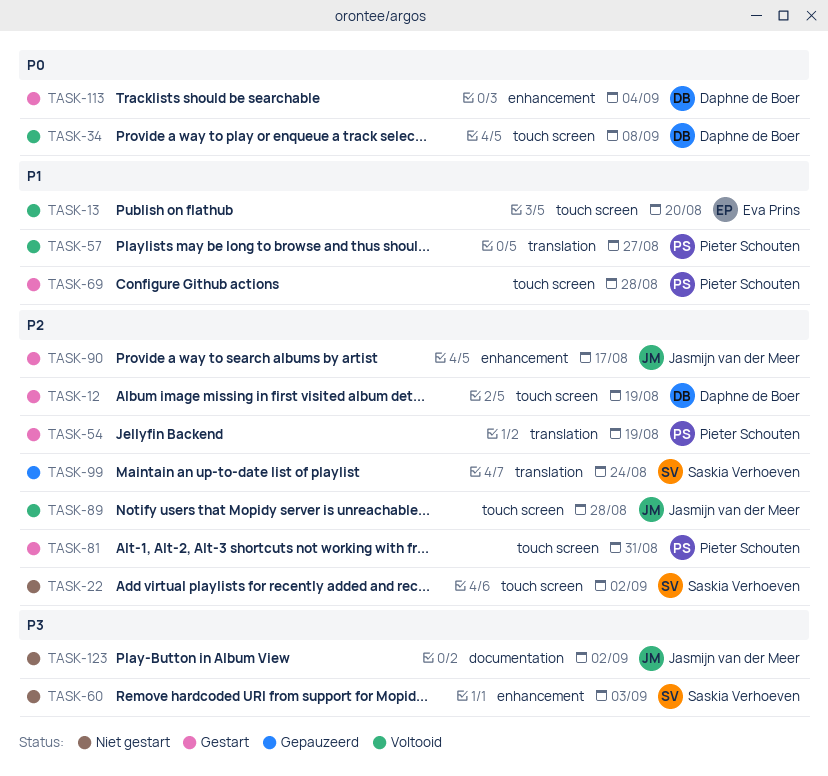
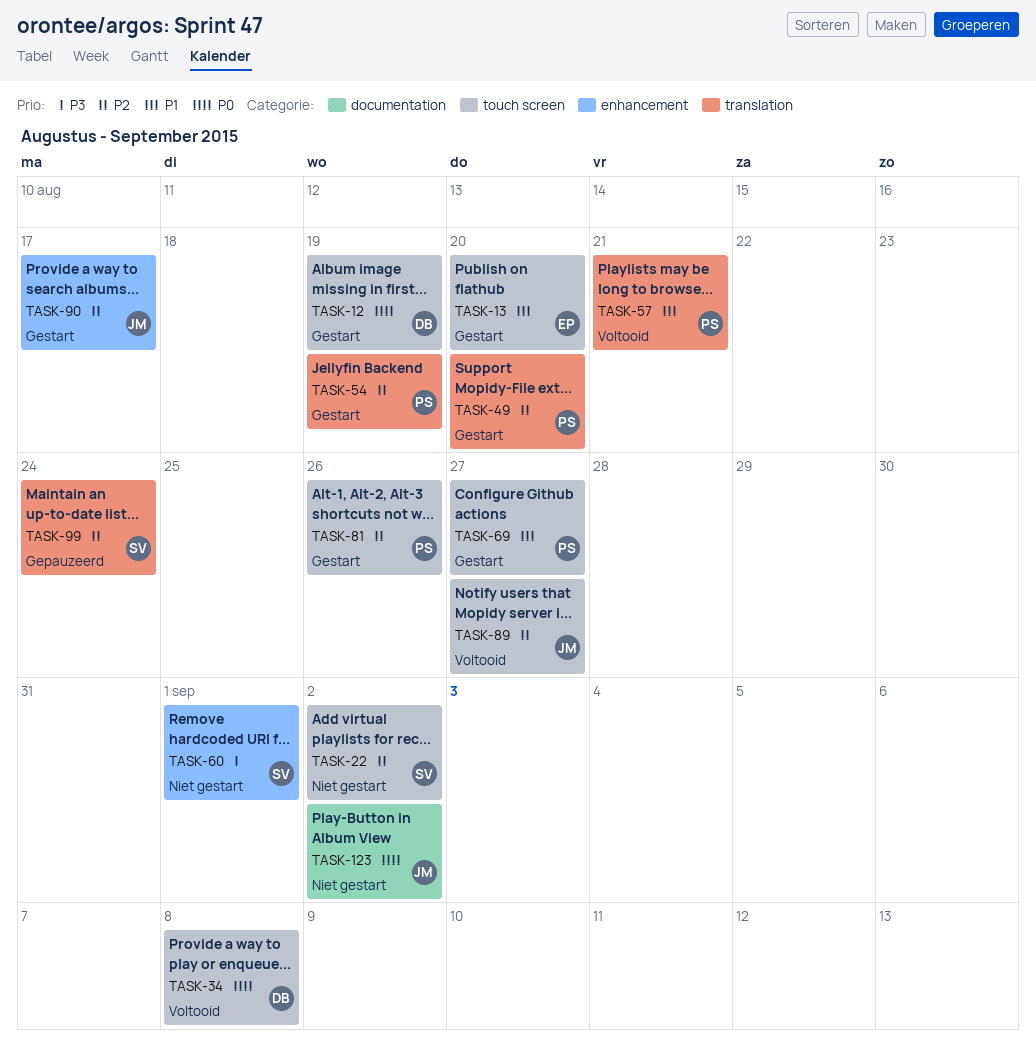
TASK-12, priority: P2 -> P0
TASK-13, status: Voltooid -> Gestart
TASK-49: none -> present
TASK-57, due: Aug 27 -> Aug 21
TASK-60, due: Sep 3 -> Sep 1
TASK-69, due: Aug 28 -> Aug 27
TASK-81, due: Aug 31 -> Aug 26
TASK-89, due: Aug 28 -> Aug 27
TASK-113: present -> none
TASK-123, priority: P3 -> P0

